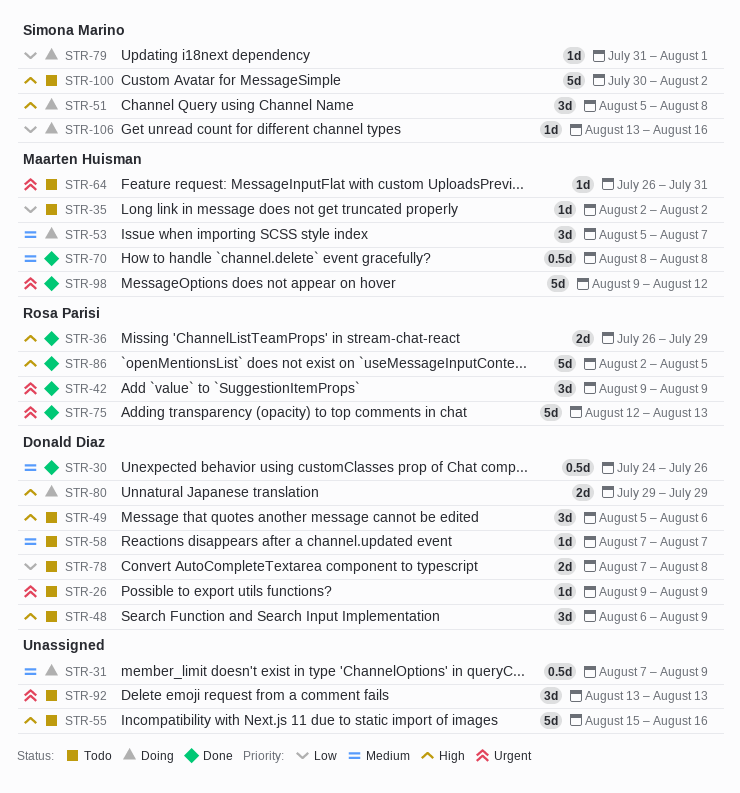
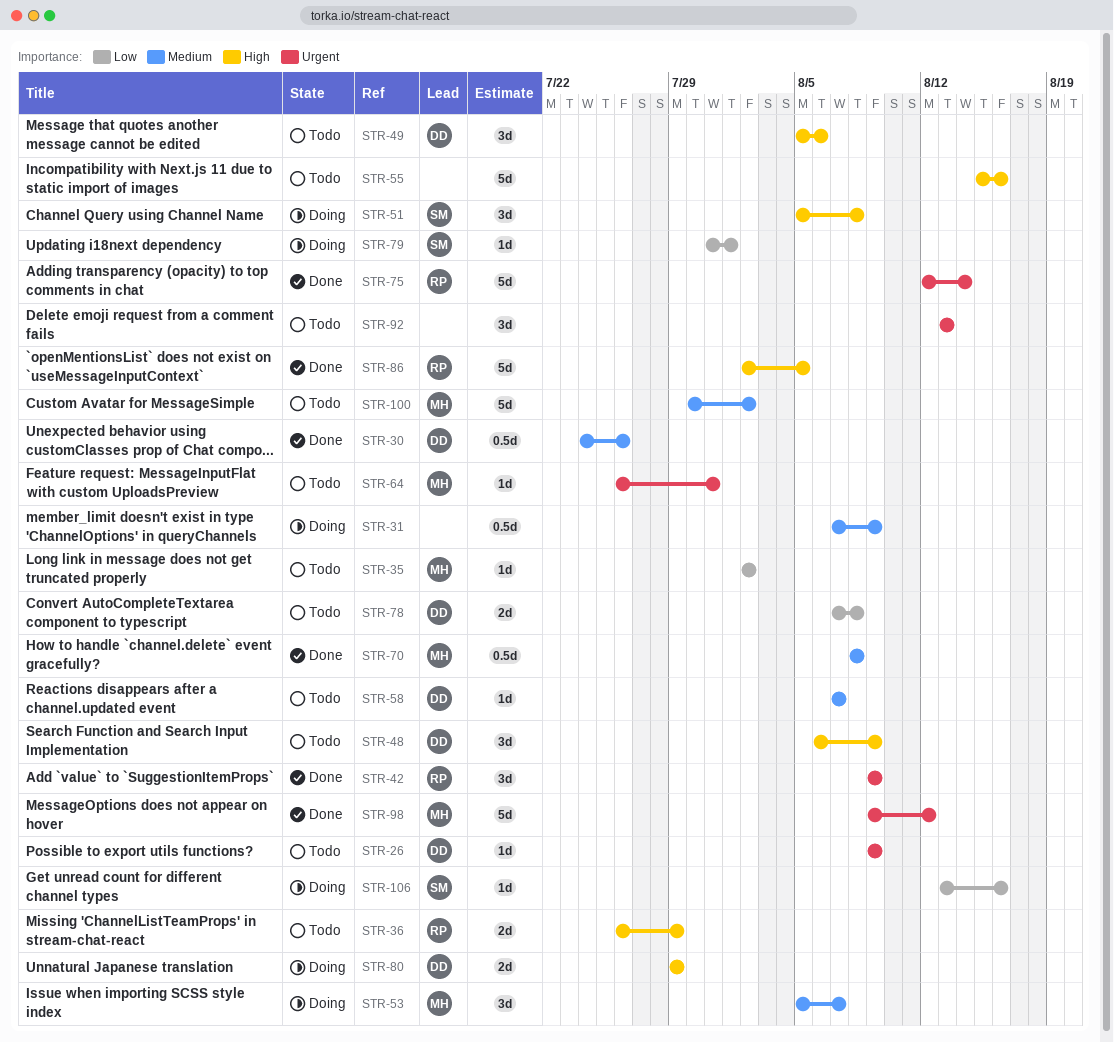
STR-36, status: Done -> Todo
STR-75, due: Aug 13 -> Aug 14
STR-100, owner: Simona Marino -> Maarten Huisman
STR-100, priority: High -> Medium

